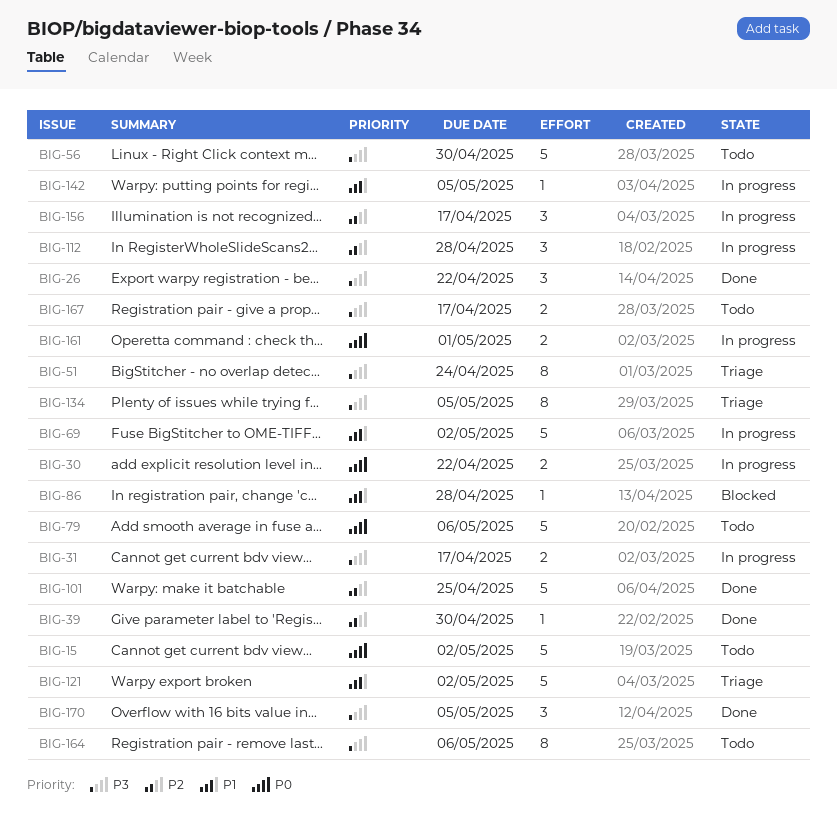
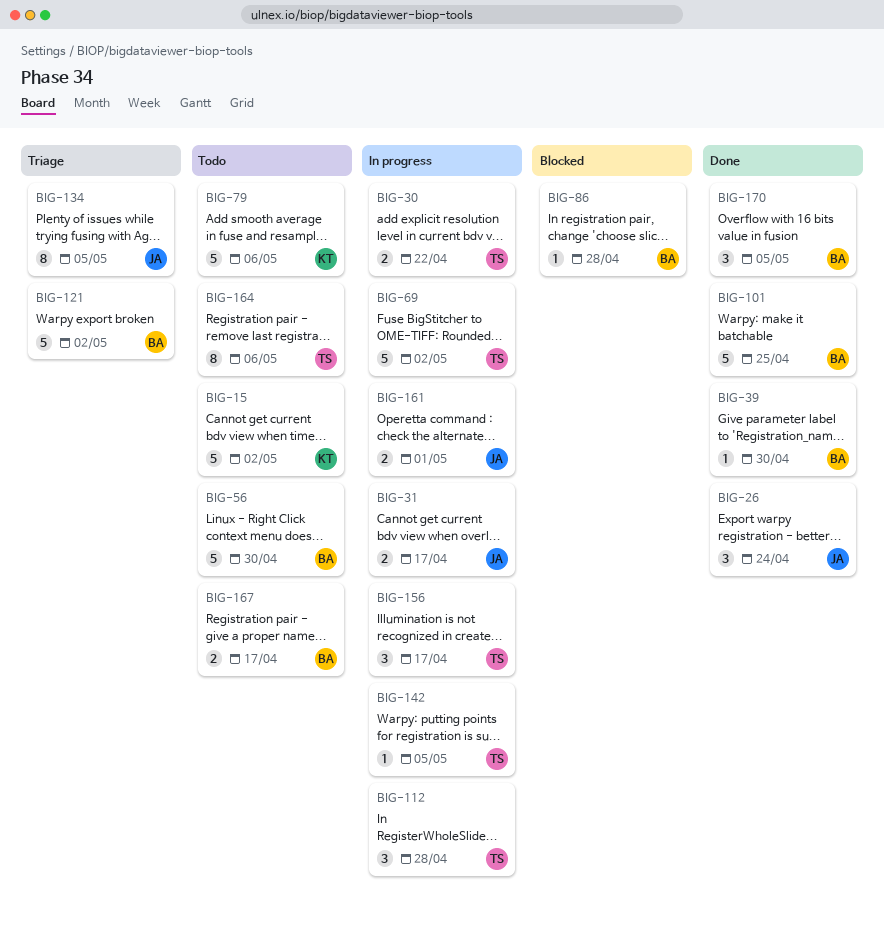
BIG-26, due: Apr 22 -> Apr 24
BIG-51: present -> none

